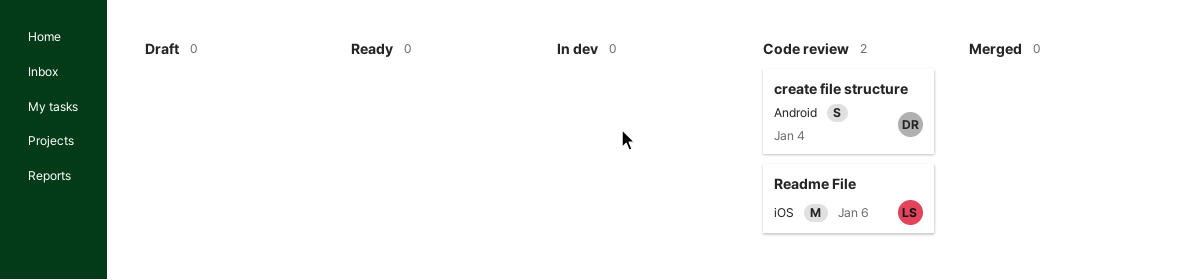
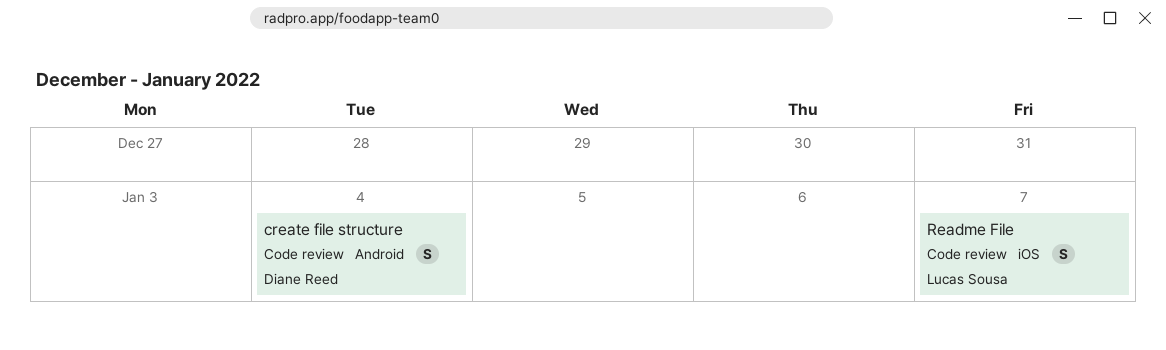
Readme File, estimate: M -> S
Readme File, due: Jan 6 -> Jan 7

